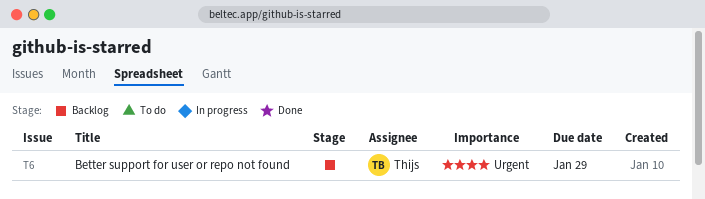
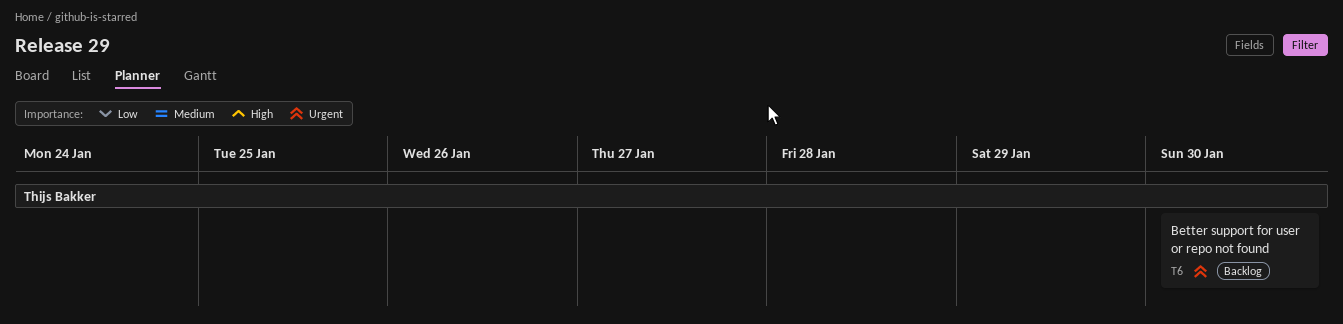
T6, due: Jan 29 -> Jan 30

